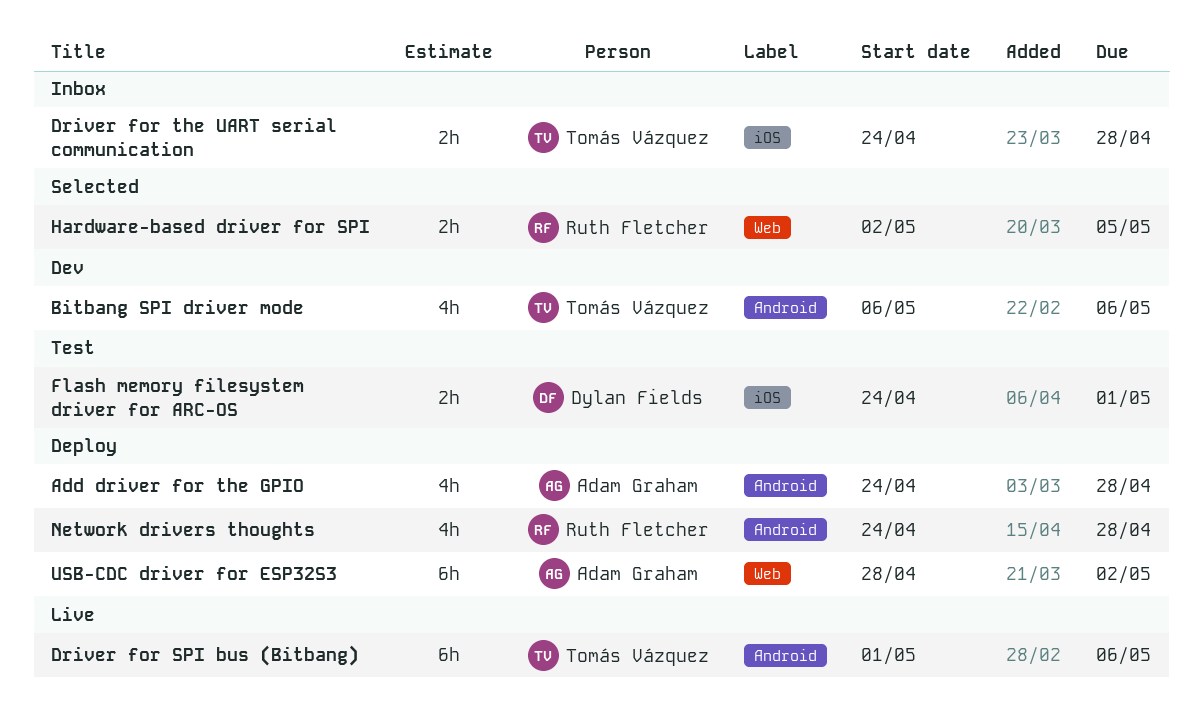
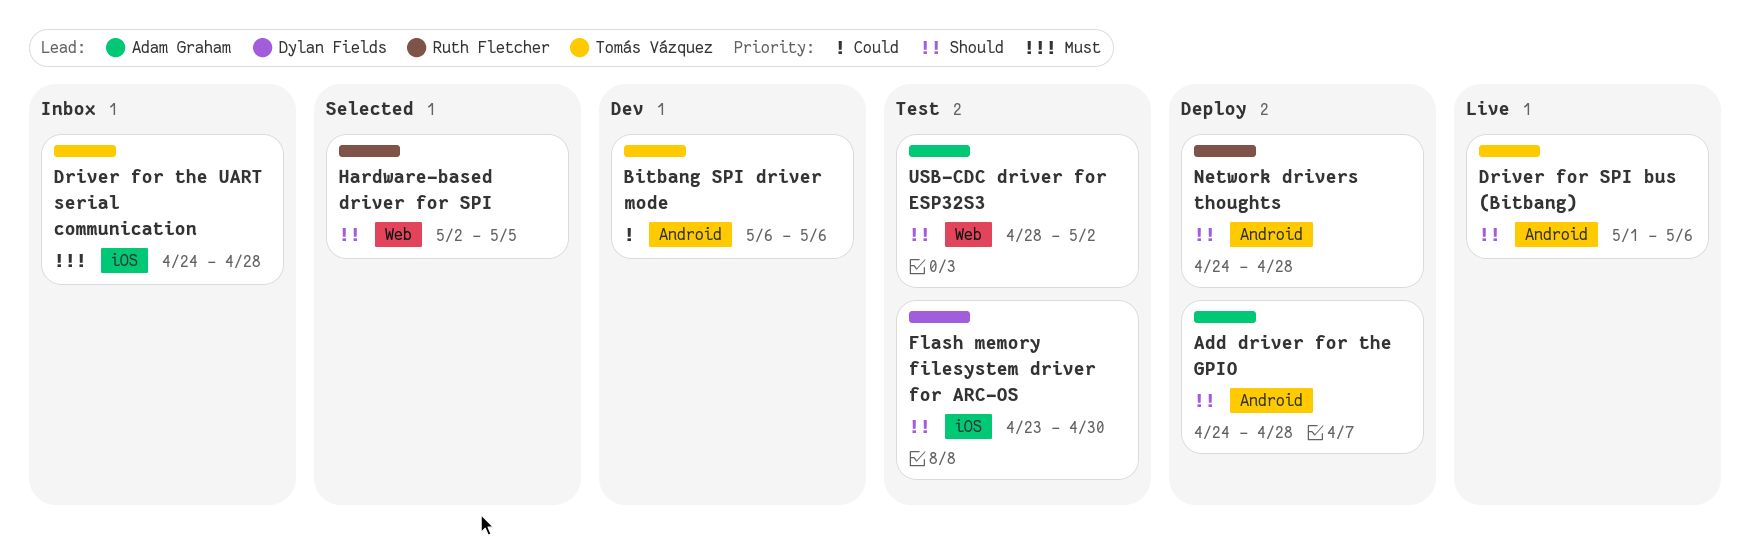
Flash memory filesystem driver for ARC-OS, start: Apr 24 -> Apr 23
Flash memory filesystem driver for ARC-OS, due: May 1 -> Apr 30
USB-CDC driver for ESP32S3, status: Deploy -> Test

